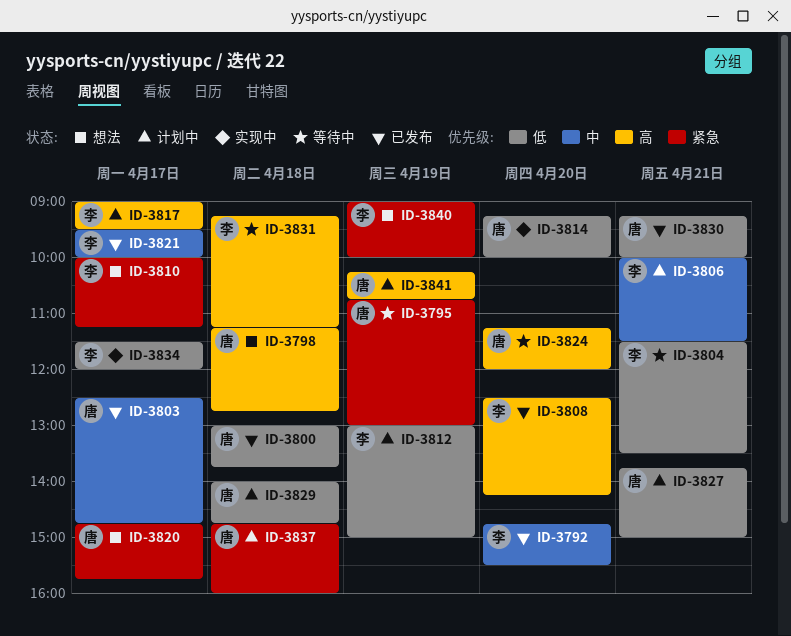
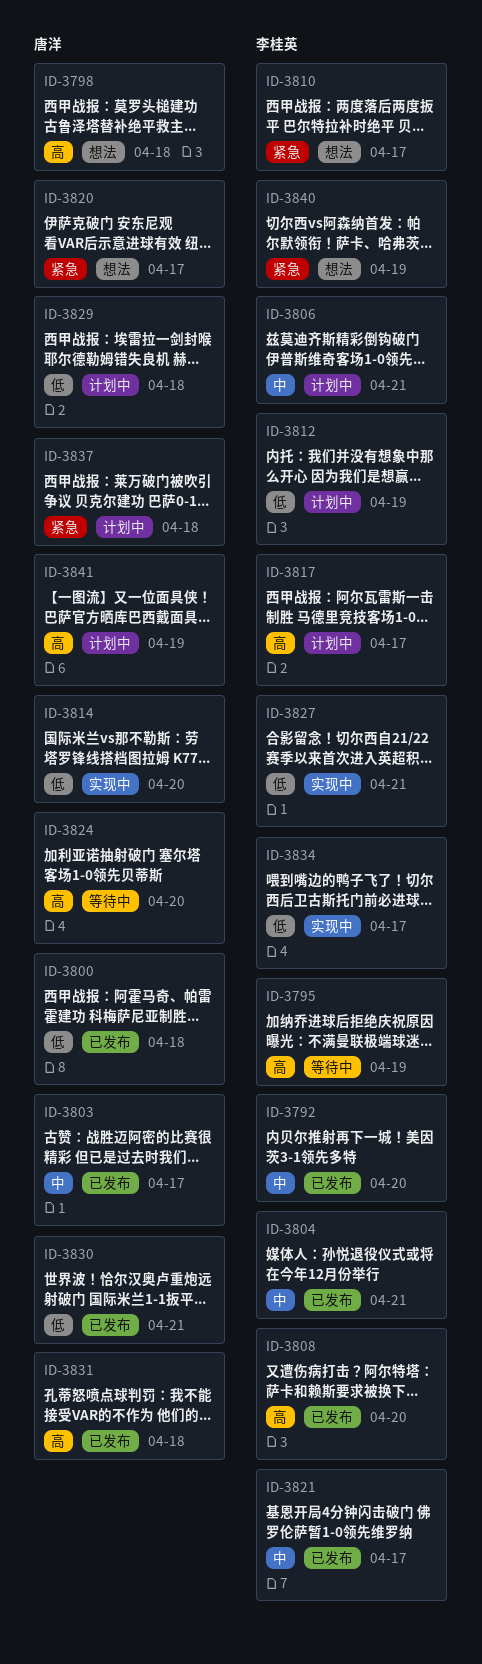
ID-3795, owner: 唐洋 -> 李桂英
ID-3795, priority: 紧急 -> 高
ID-3804, status: 等待中 -> 已发布
ID-3804, priority: 低 -> 中
ID-3827, status: 计划中 -> 实现中
ID-3827, owner: 唐洋 -> 李桂英
ID-3831, status: 等待中 -> 已发布
ID-3831, owner: 李桂英 -> 唐洋

